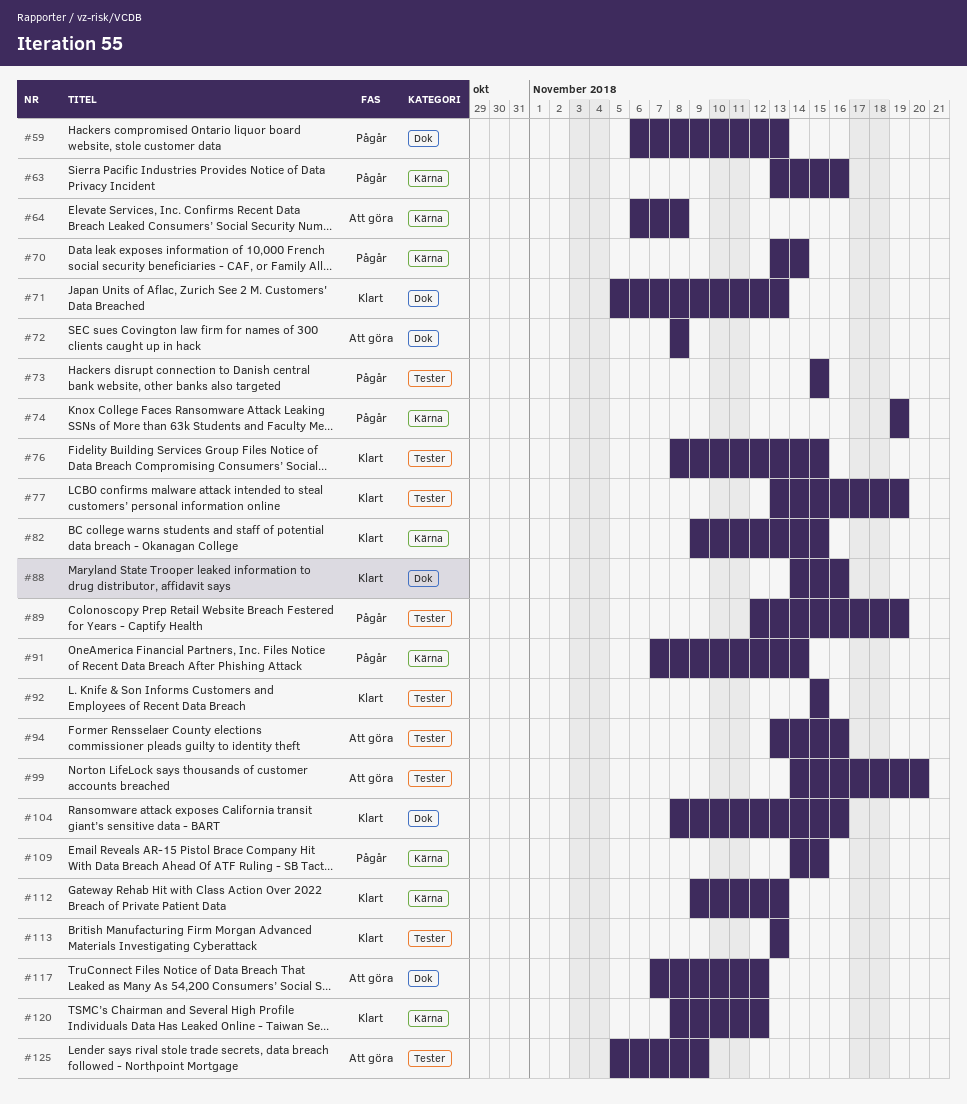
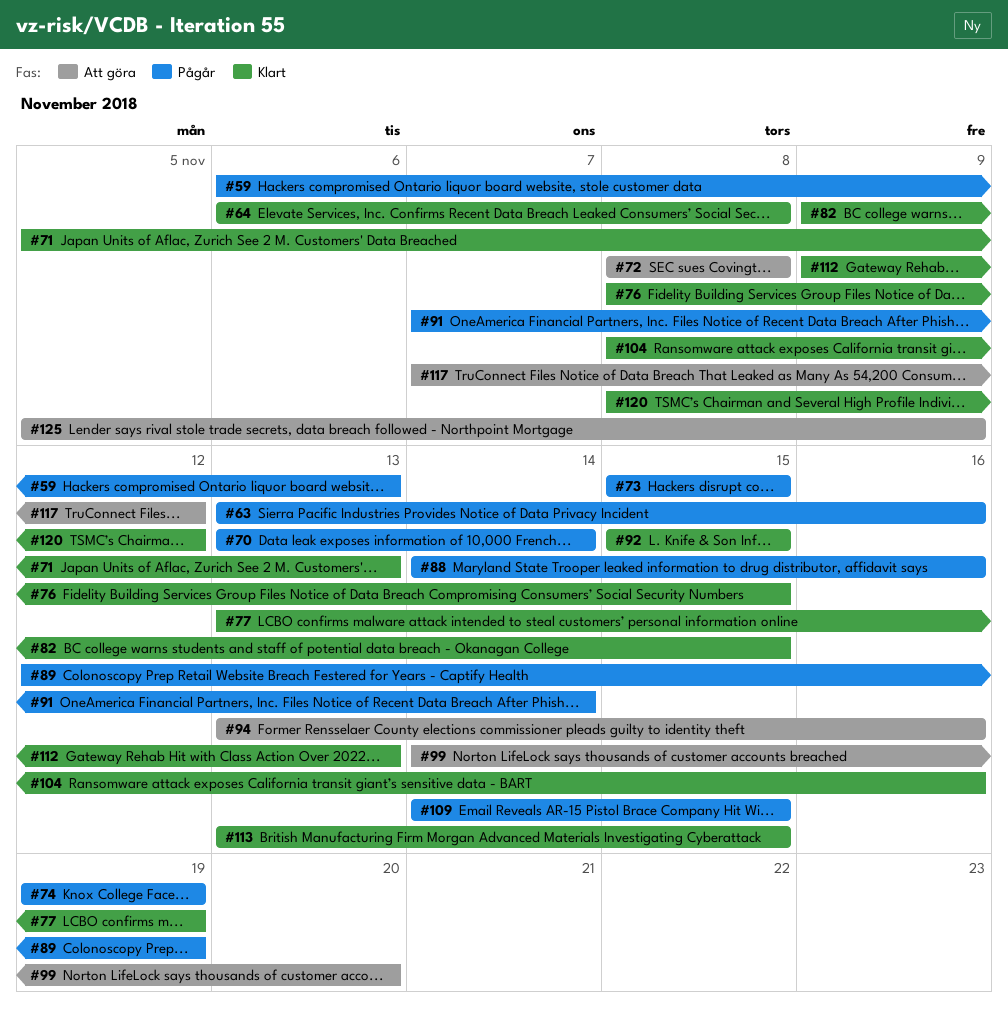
#64, status: Att göra -> Klart
#88, status: Klart -> Pågår
#113, due: Nov 13 -> Nov 15

